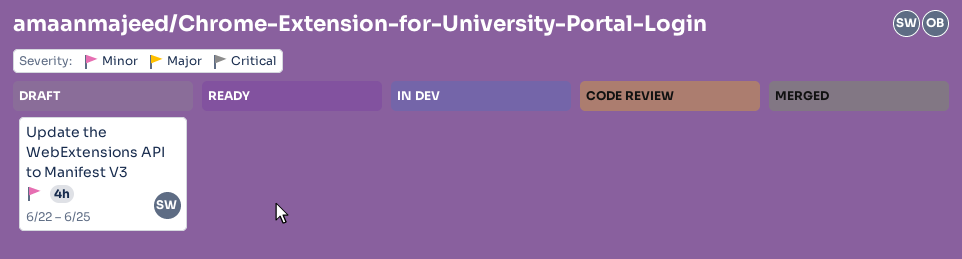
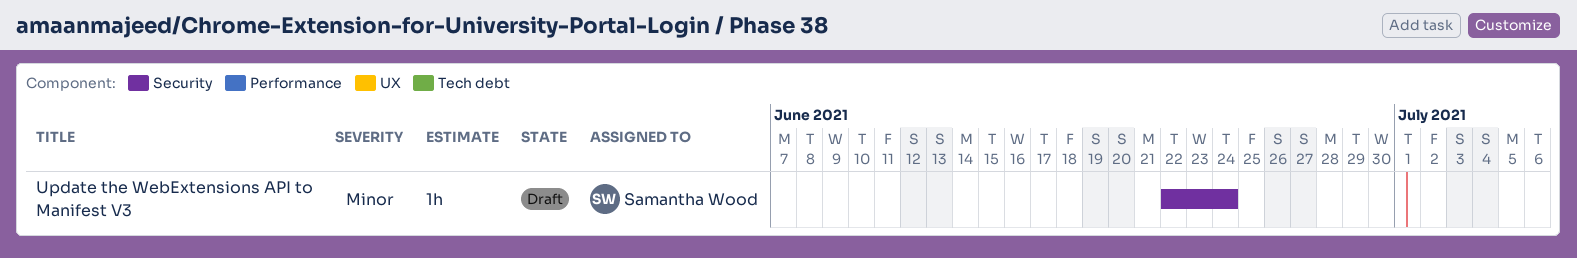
Update the WebExtensions API to Manifest V3, estimate: 4h -> 1h
Update the WebExtensions API to Manifest V3, due: Jun 25 -> Jun 24

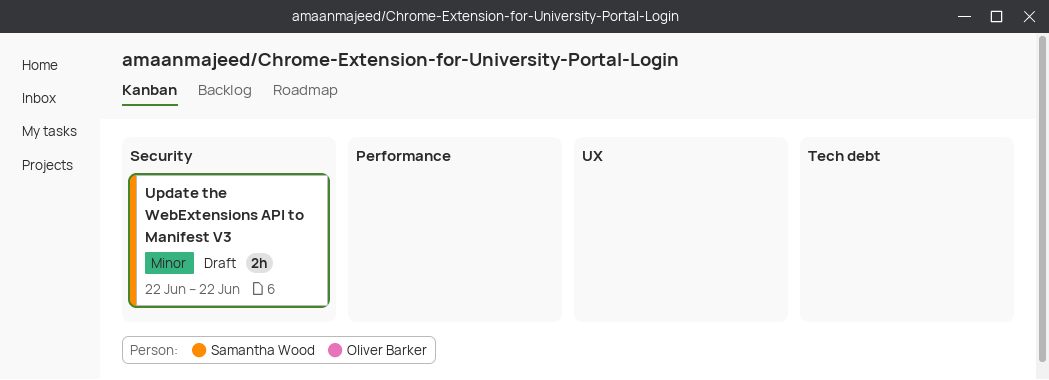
Update the WebExtensions API to Manifest V3, estimate: 1h -> 2h
Update the WebExtensions API to Manifest V3, due: Jun 24 -> Jun 22

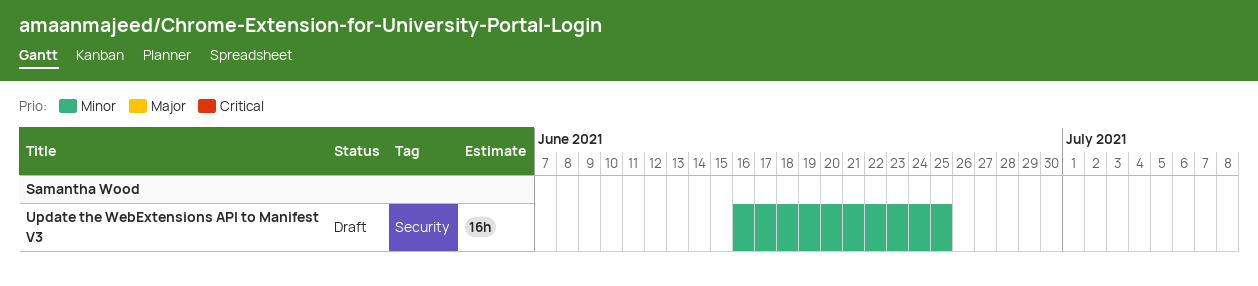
Update the WebExtensions API to Manifest V3, estimate: 2h -> 16h
Update the WebExtensions API to Manifest V3, start: Jun 22 -> Jun 16
Update the WebExtensions API to Manifest V3, due: Jun 22 -> Jun 25

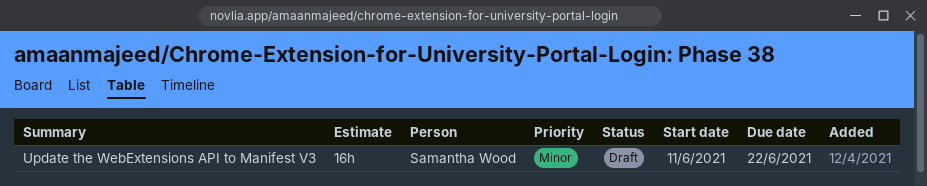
Update the WebExtensions API to Manifest V3, start: Jun 16 -> Jun 11
Update the WebExtensions API to Manifest V3, due: Jun 25 -> Jun 22

